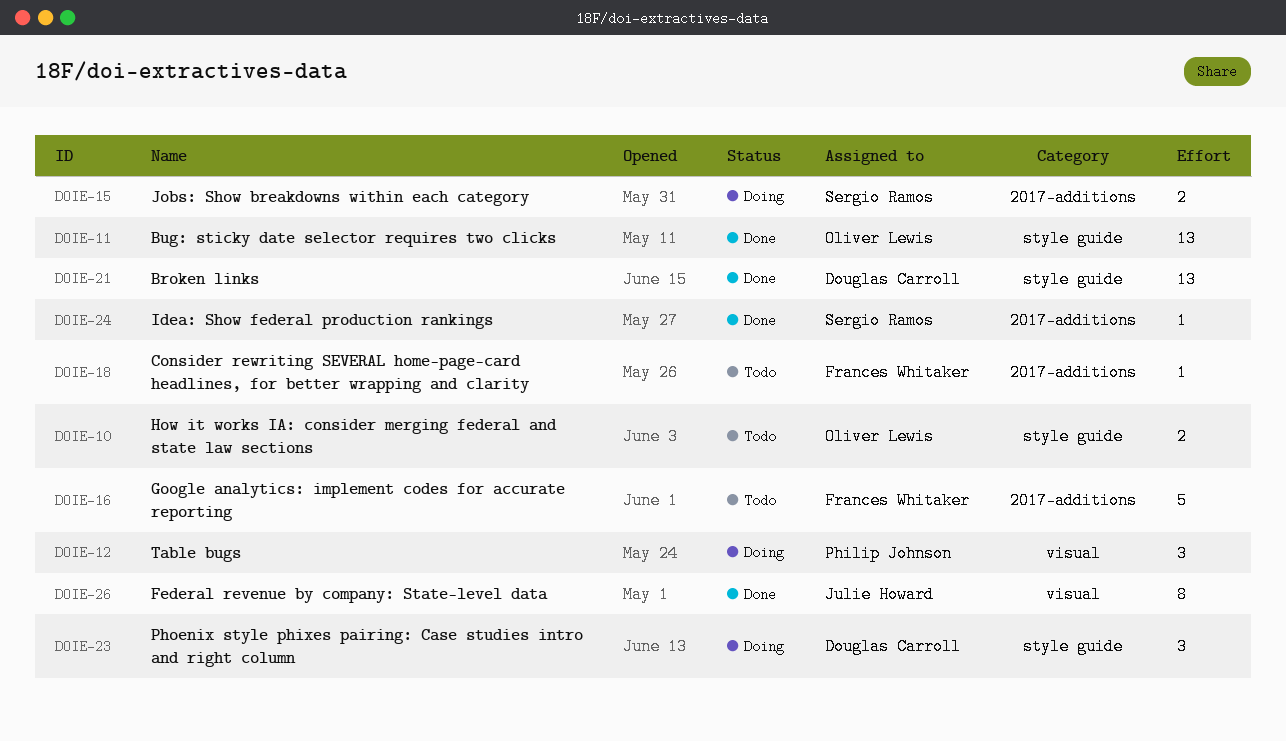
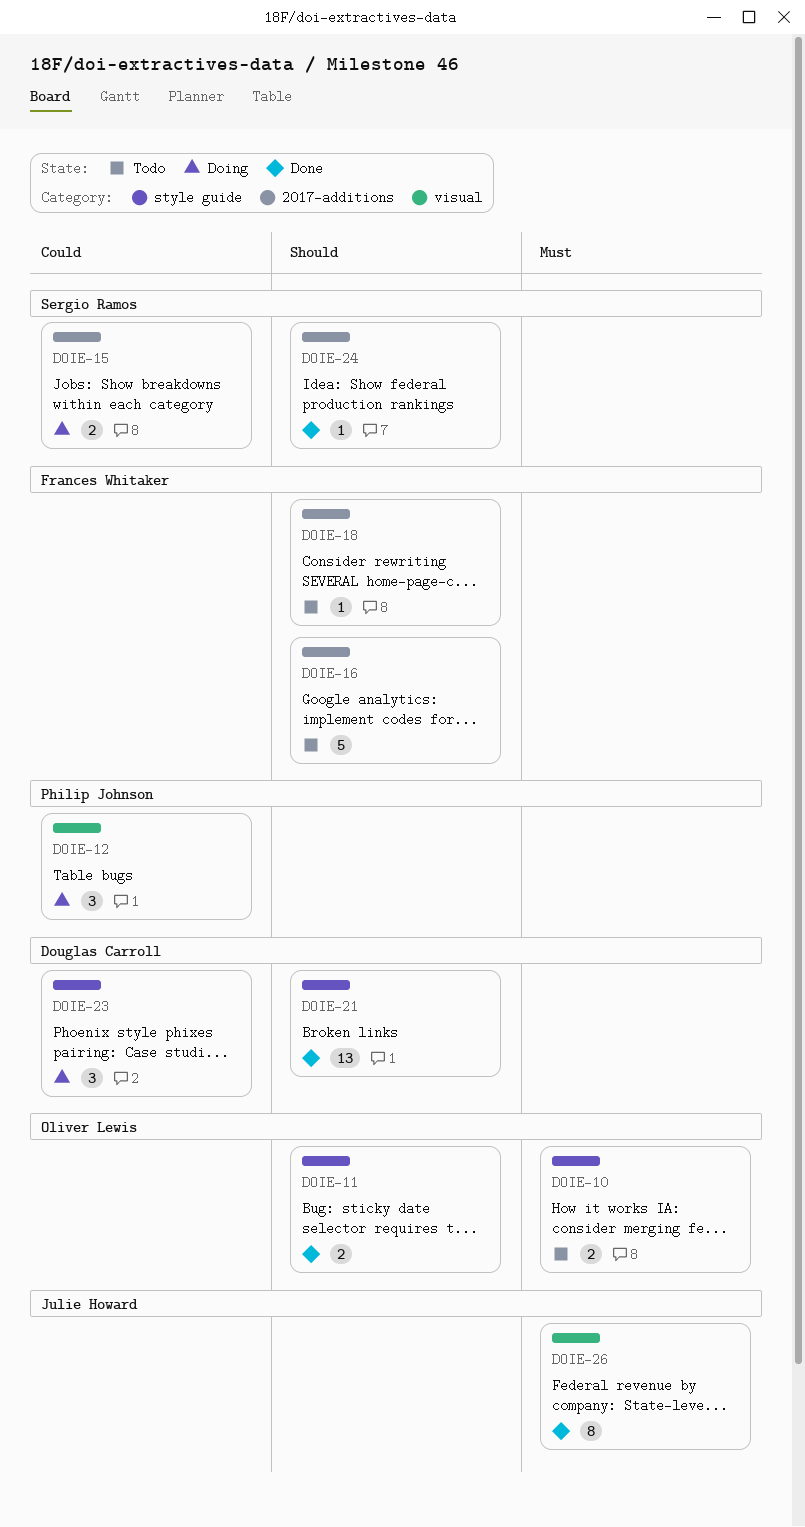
DOIE-11, estimate: 13 -> 2

